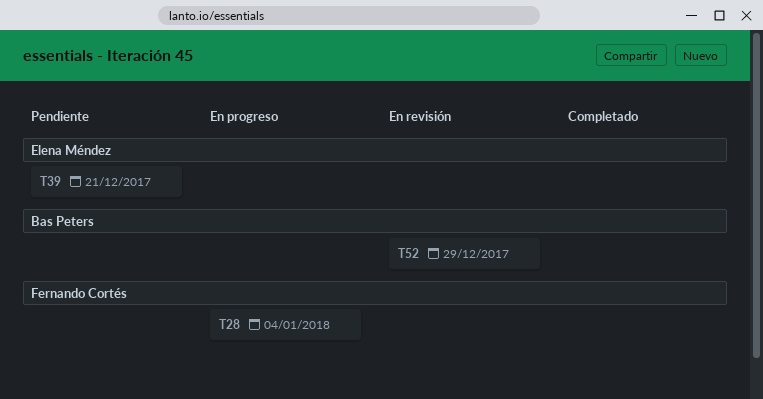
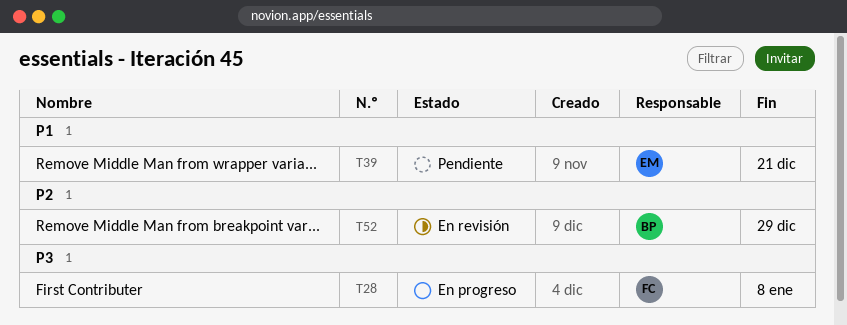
T28, due: Jan 4 -> Jan 8

